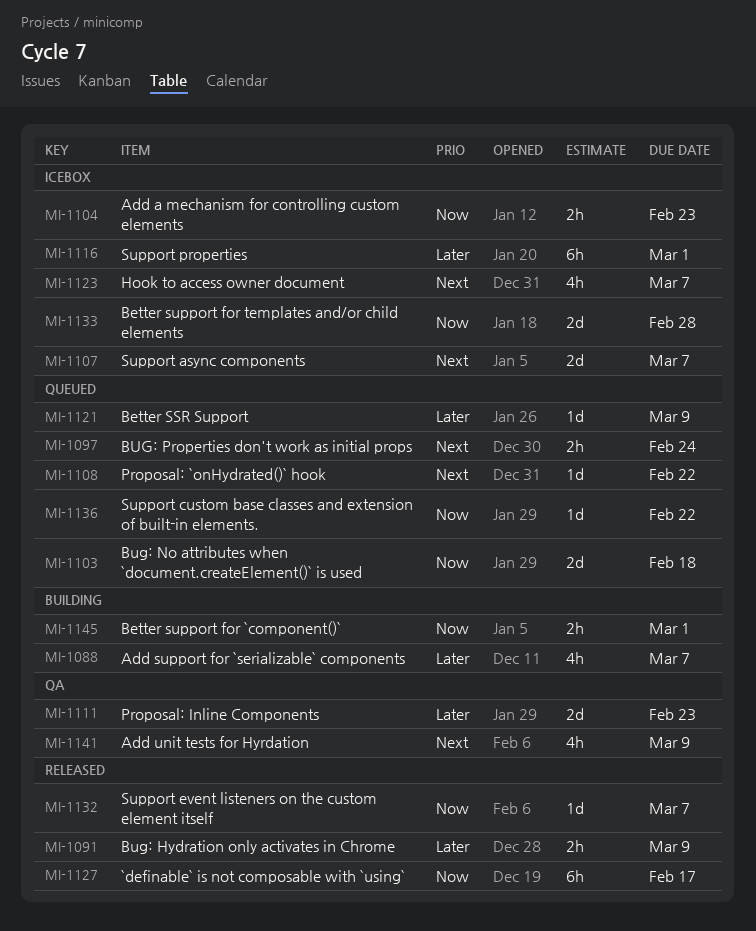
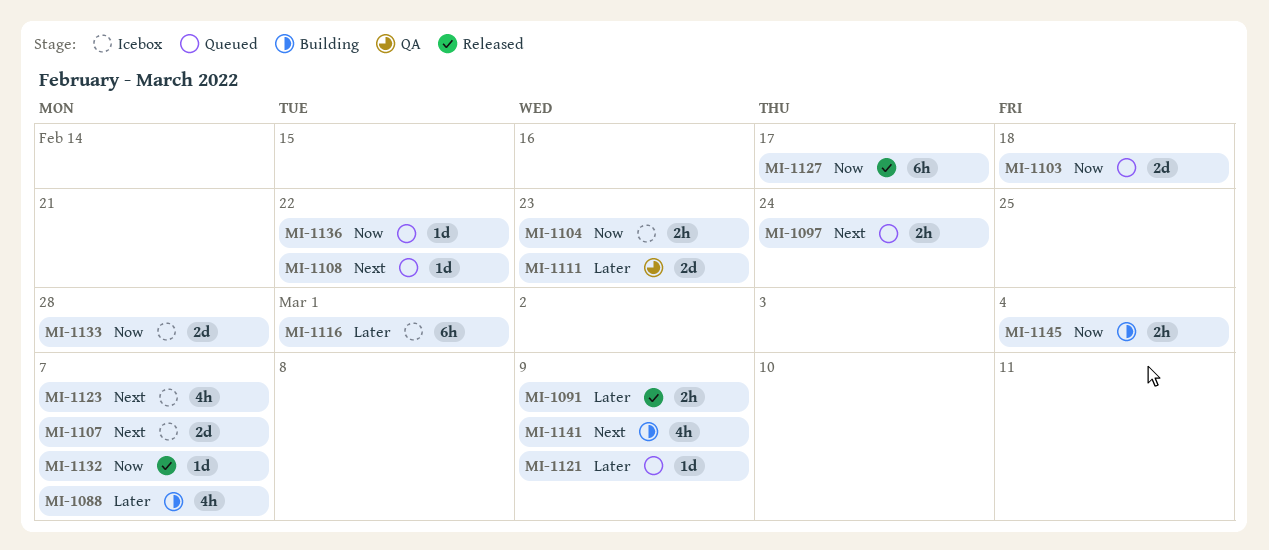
MI-1141, status: QA -> Building
MI-1145, due: Mar 1 -> Mar 4

